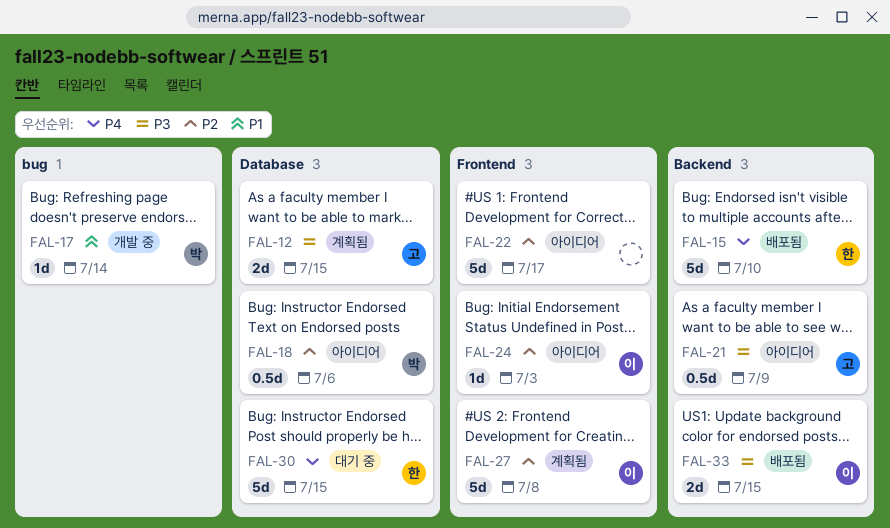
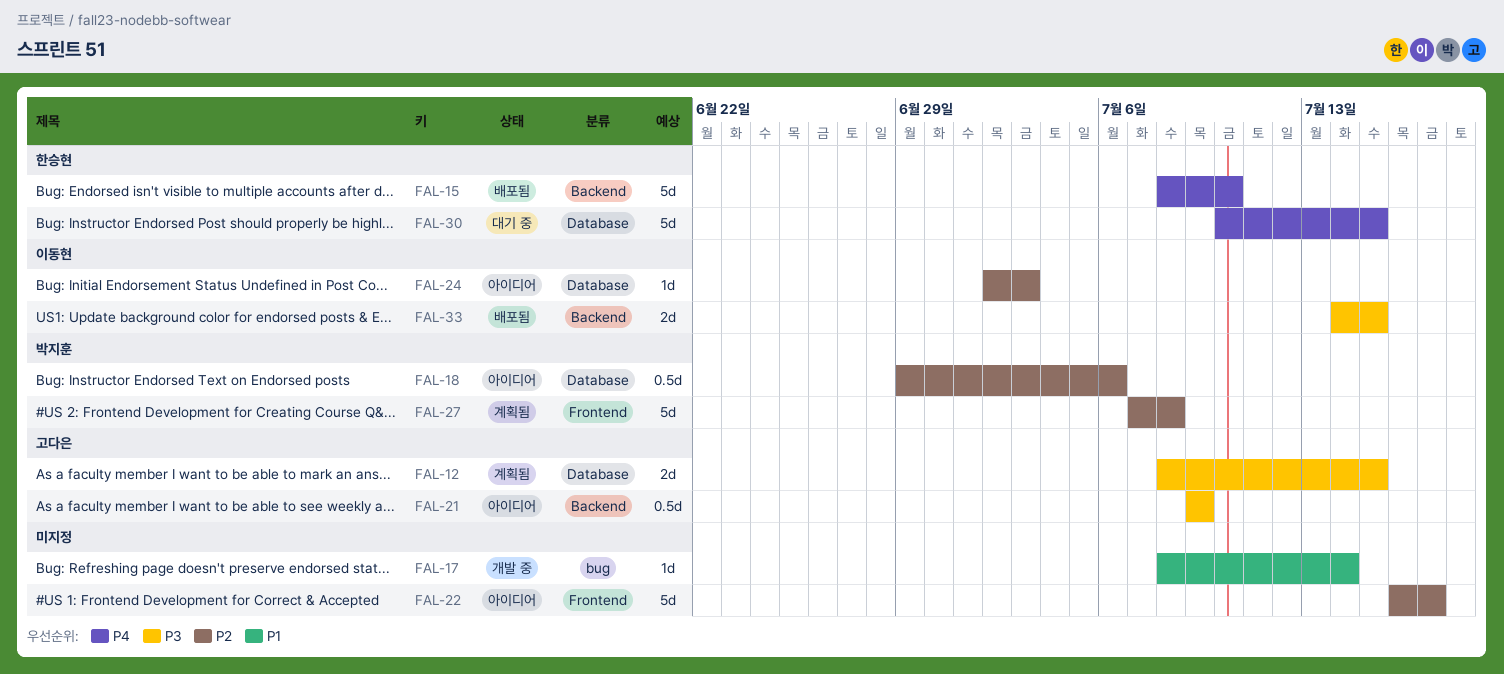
FAL-17, owner: 박지훈 -> none
FAL-24, label: Frontend -> Database
FAL-27, owner: 이동현 -> 박지훈

